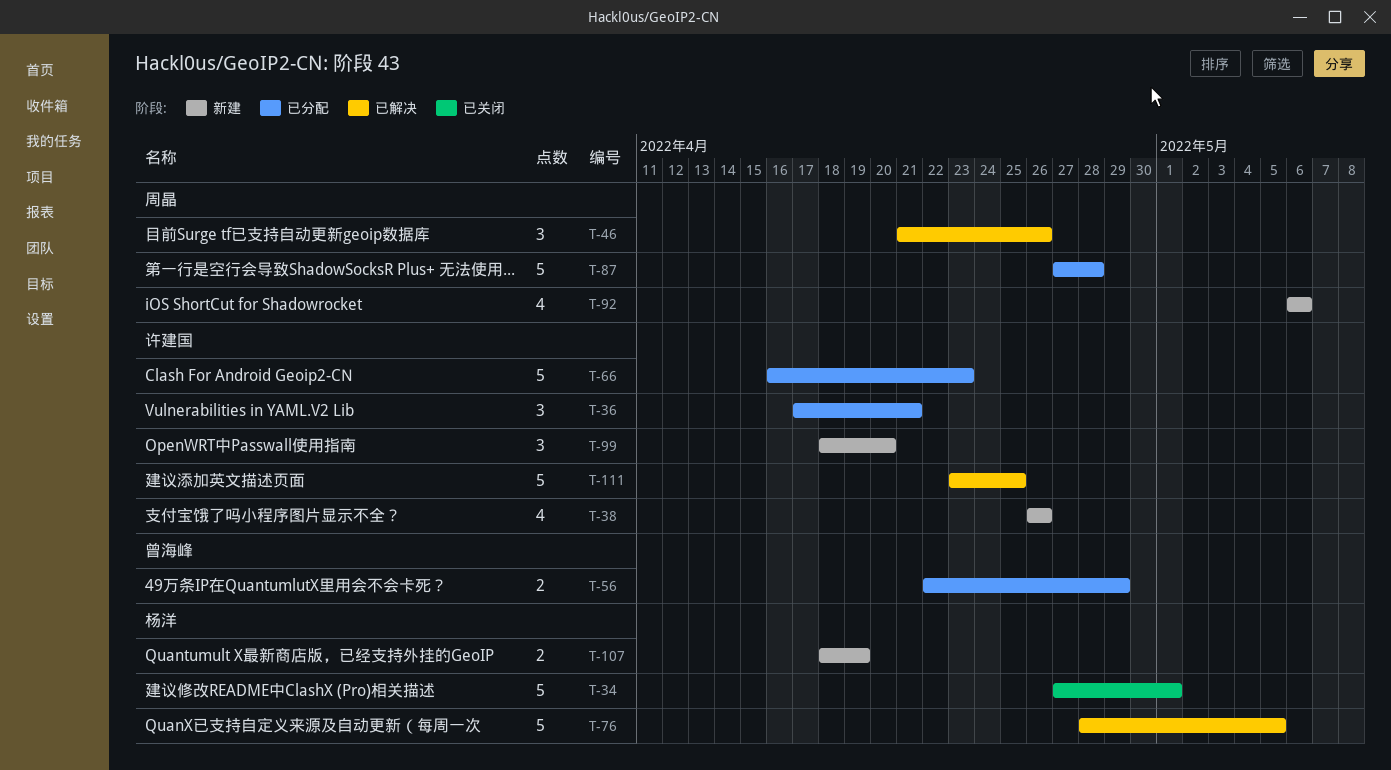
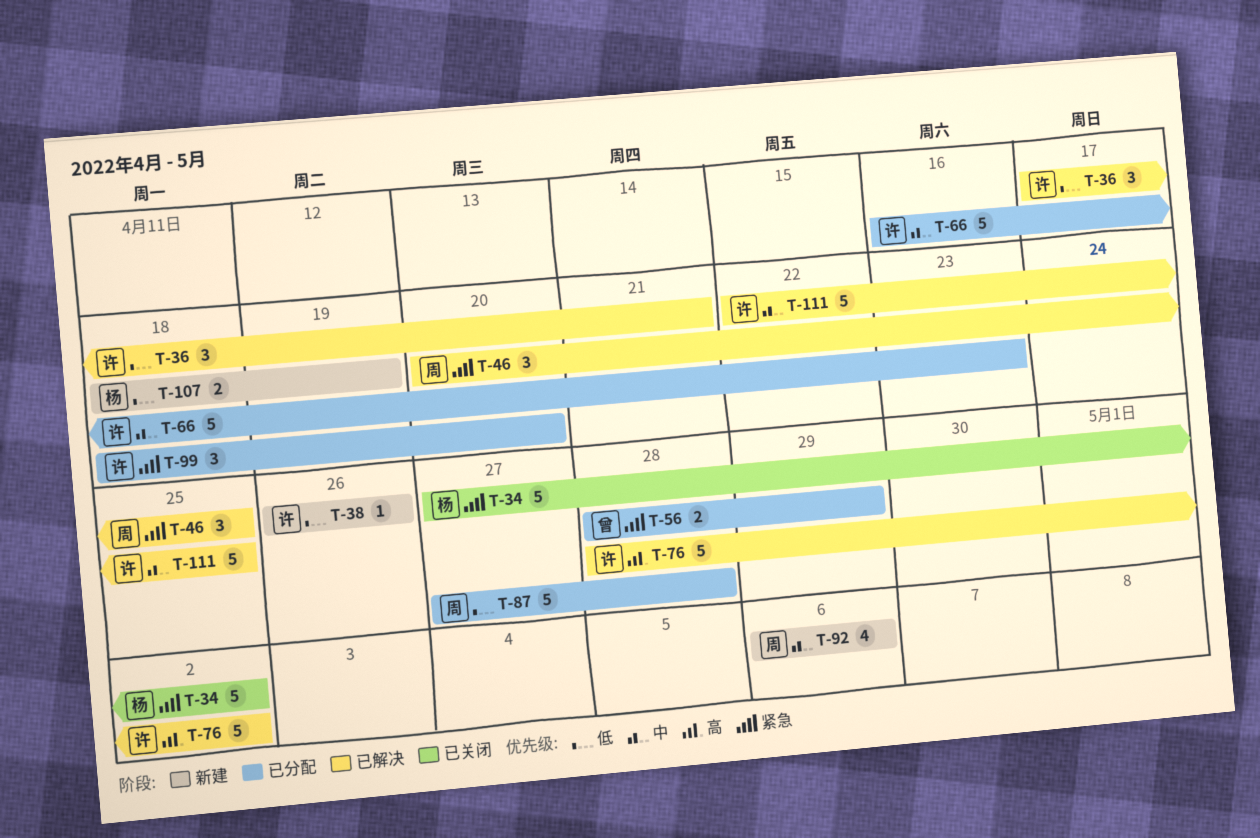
T-34, due: May 1 -> May 2
T-36, status: 已分配 -> 已解决
T-38, estimate: 4 -> 1
T-46, start: Apr 21 -> Apr 20
T-46, due: Apr 26 -> Apr 25
T-56, start: Apr 22 -> Apr 28
T-76, owner: 杨洋 -> 许建国
T-76, due: May 5 -> May 2
T-99, status: 新建 -> 已分配
T-111, start: Apr 23 -> Apr 22

